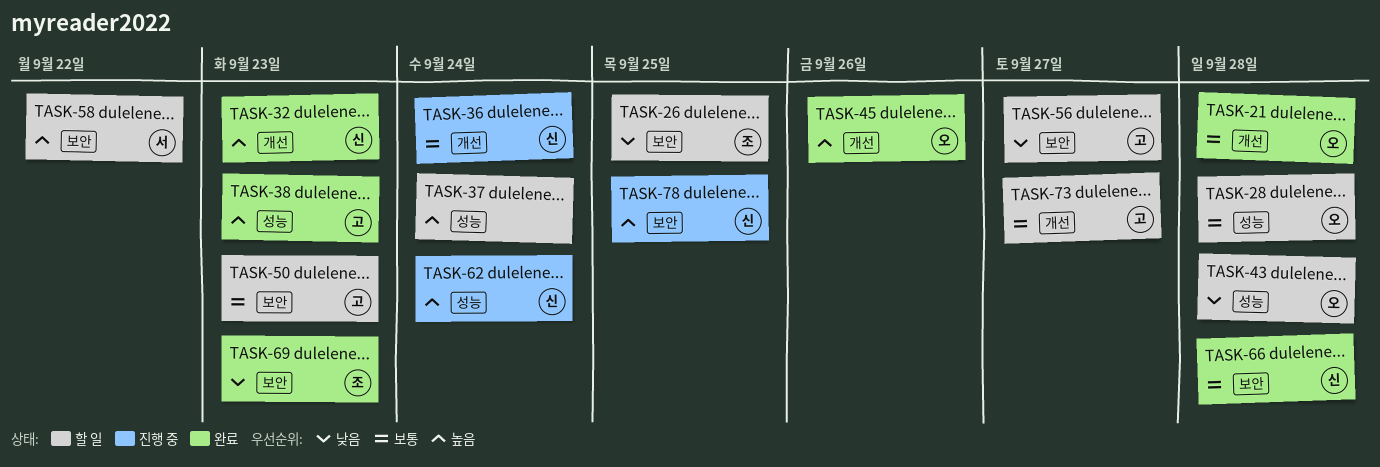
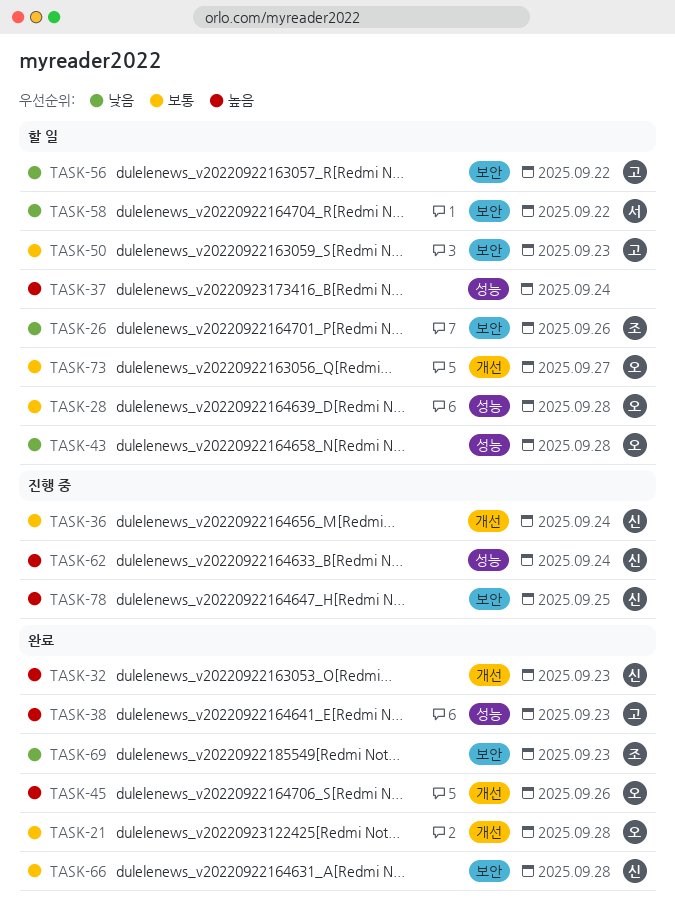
TASK-26, due: Sep 25 -> Sep 26
TASK-56, due: Sep 27 -> Sep 22
TASK-58, priority: 높음 -> 낮음
TASK-73, owner: 고 -> 오

